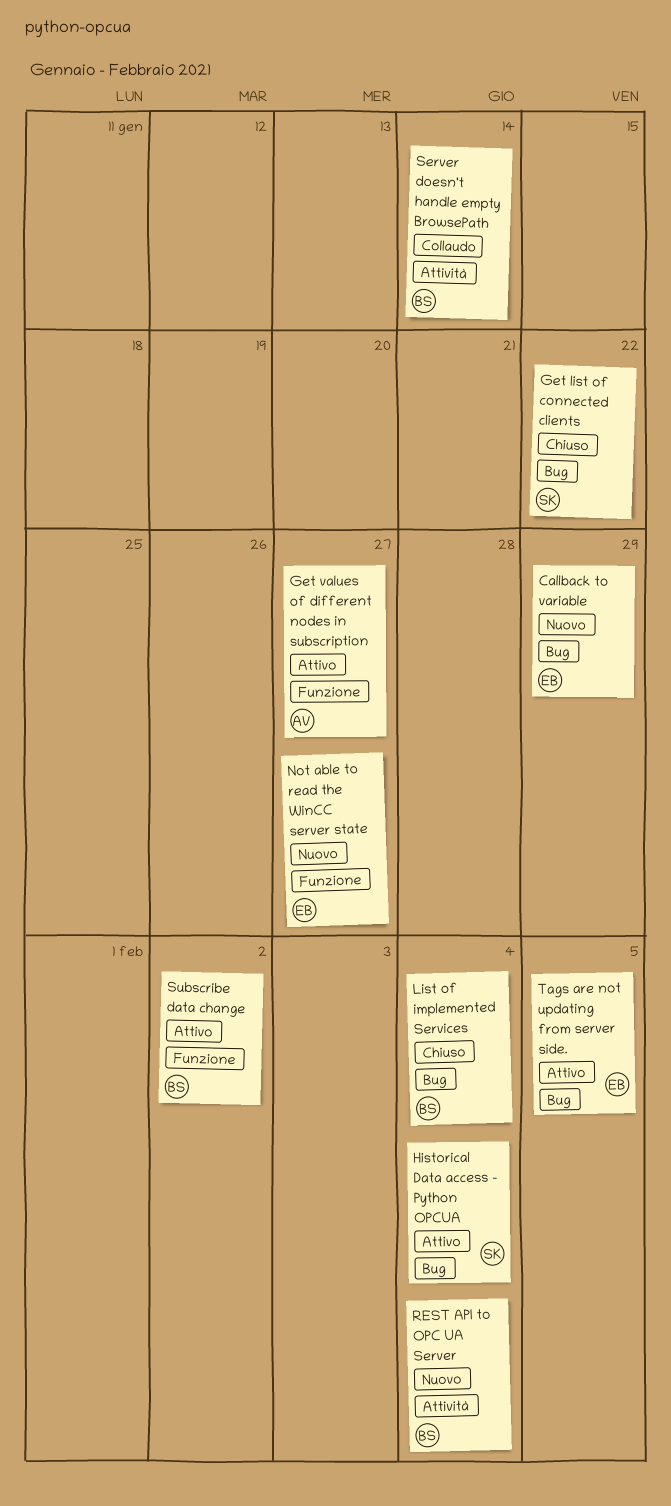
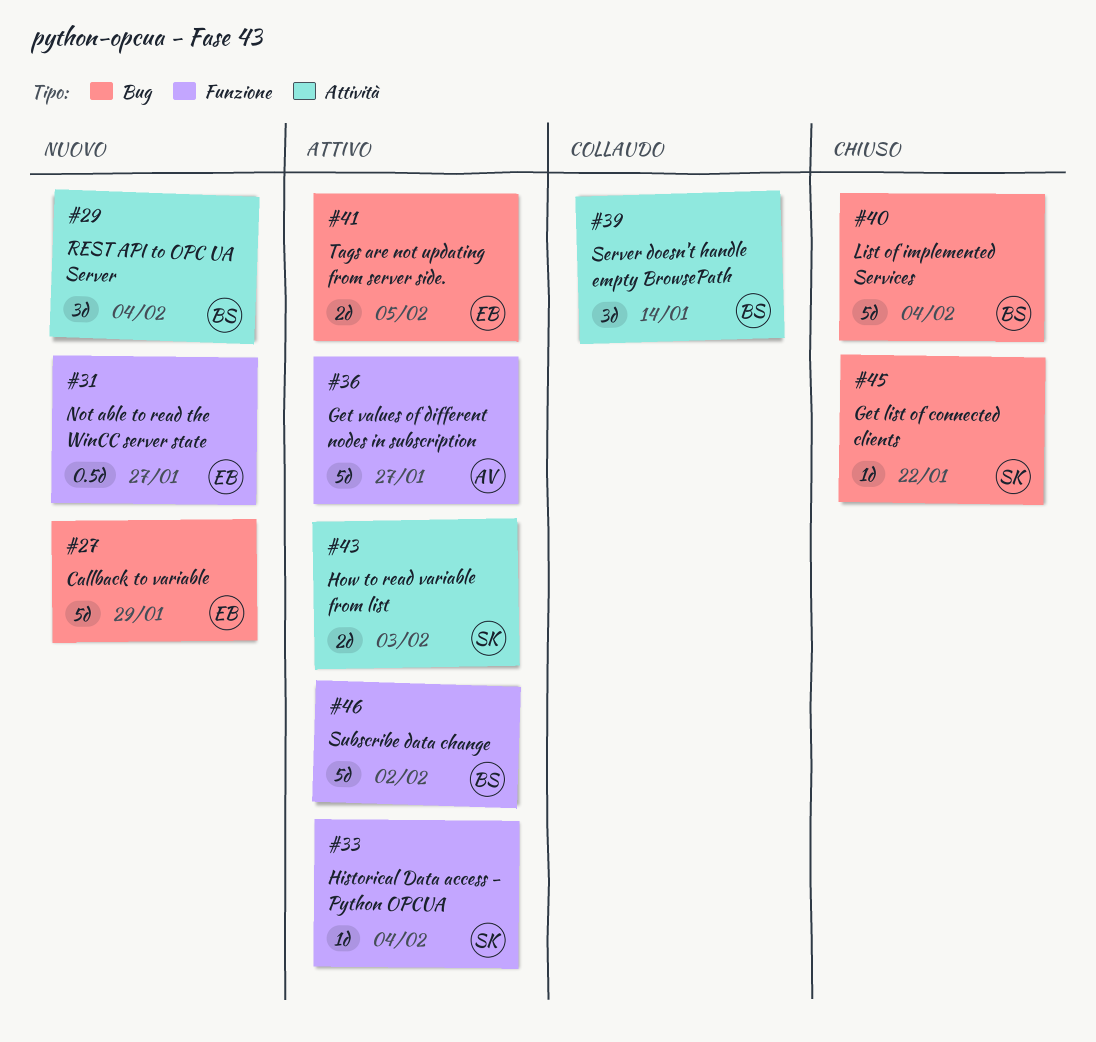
Historical Data access - Python OPCUA, label: Bug -> Funzione
How to read variable from list: none -> present

